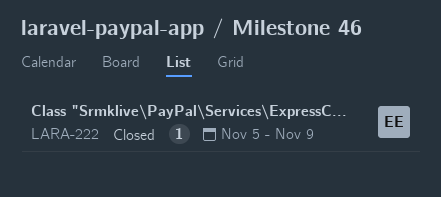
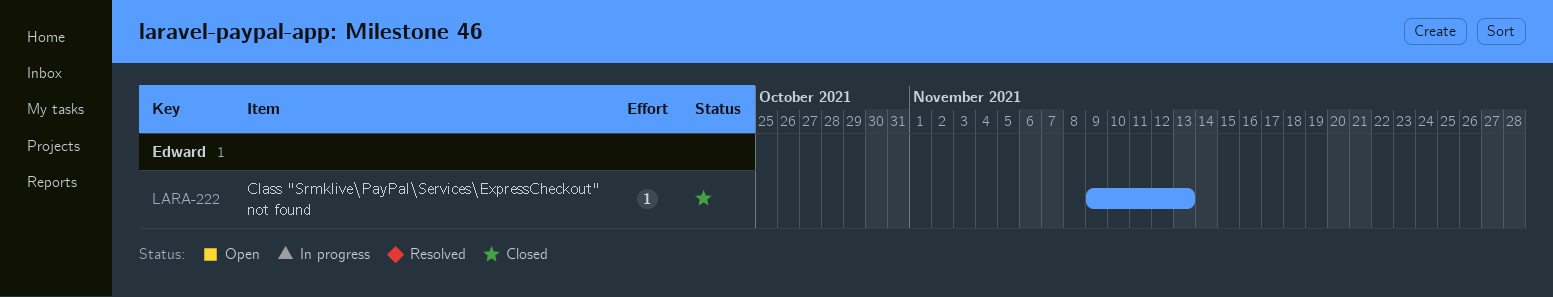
LARA-222, start: Nov 5 -> Nov 9
LARA-222, due: Nov 9 -> Nov 13

